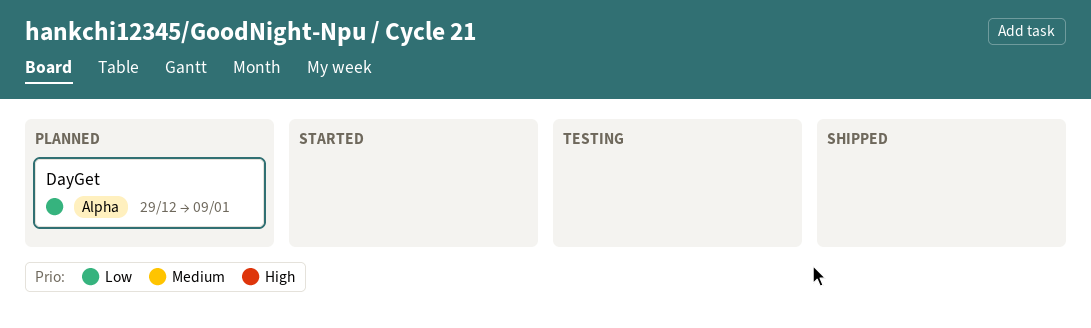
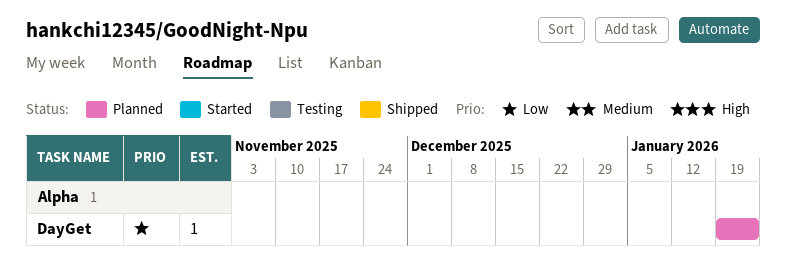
DayGet, start: Dec 29 -> Jan 19
DayGet, due: Jan 9 -> Jan 23

